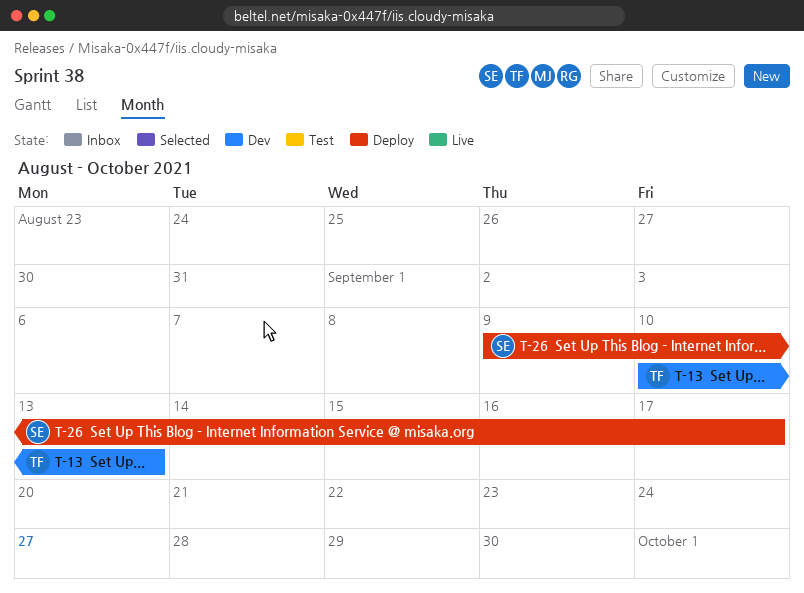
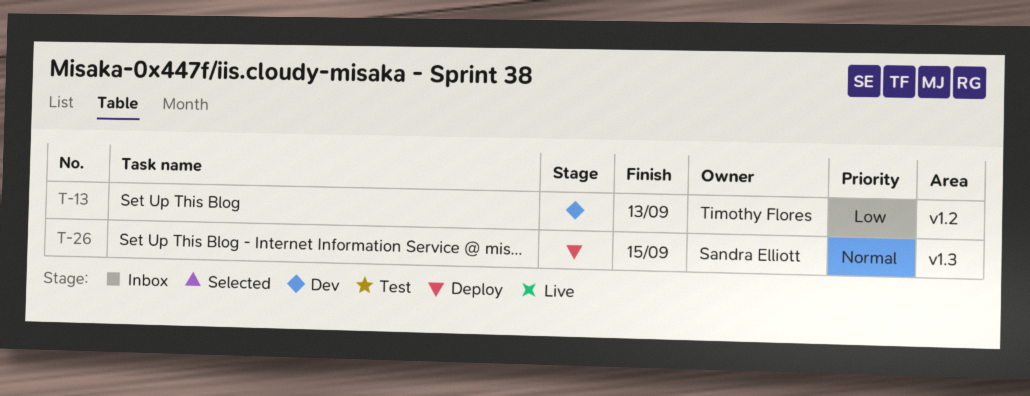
T-26, due: Sep 17 -> Sep 15

